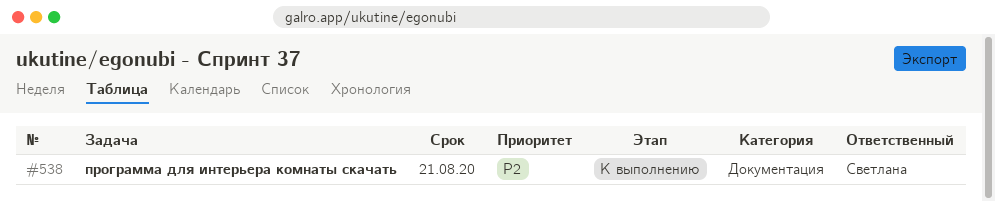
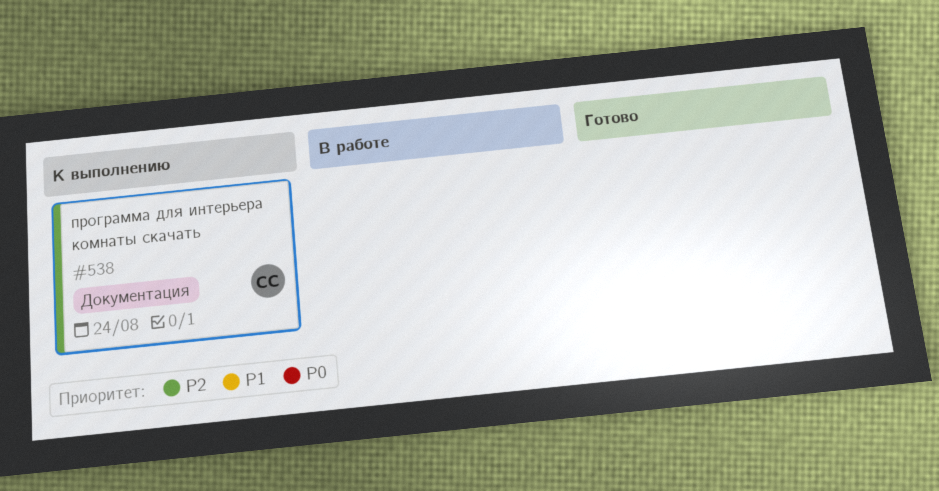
#538, due: Aug 21 -> Aug 24

